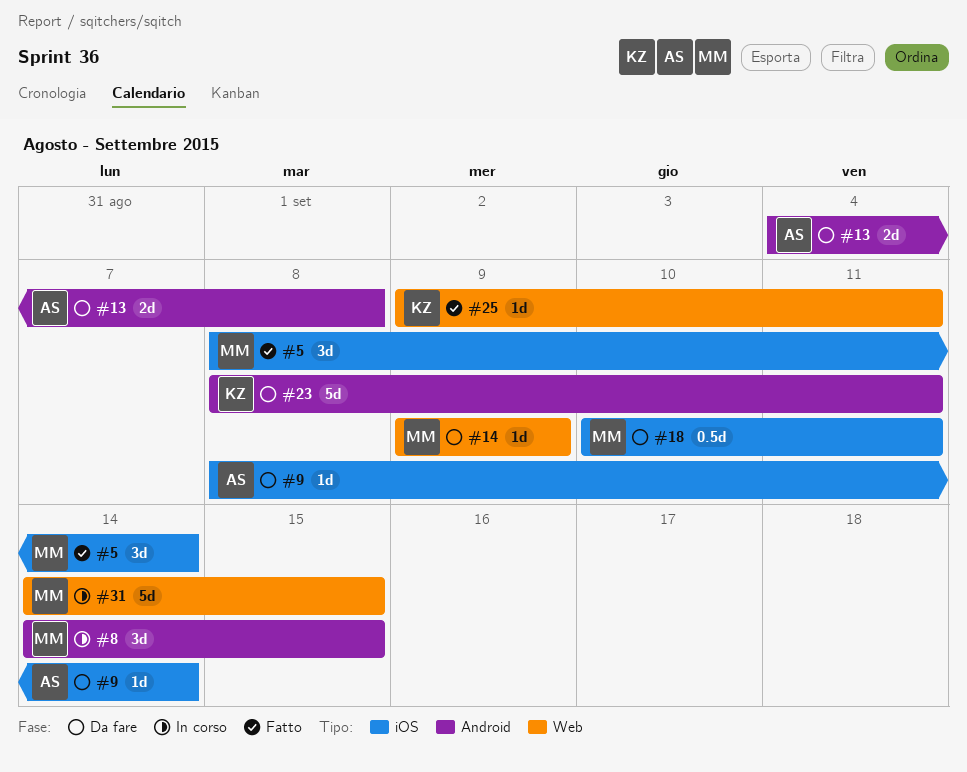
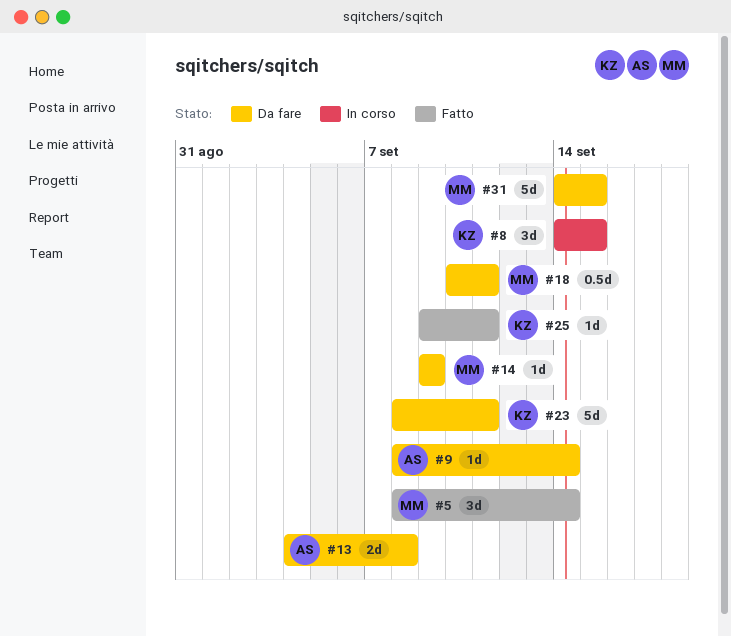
#8, owner: MM -> KZ
#31, status: In corso -> Da fare

